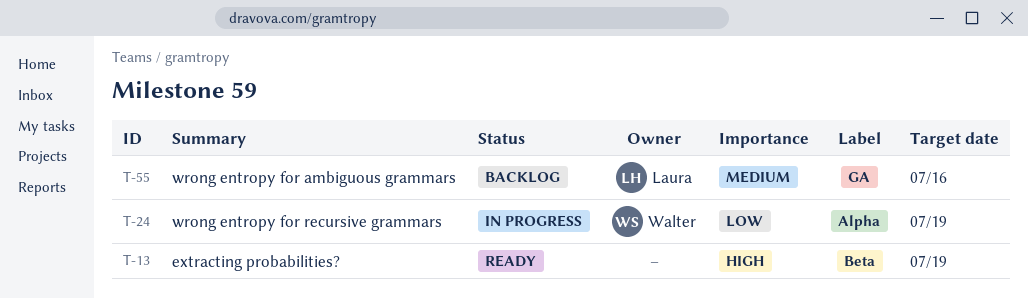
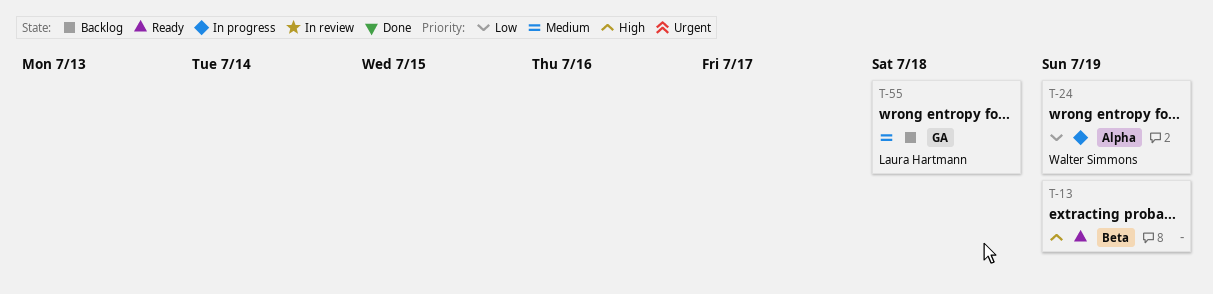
T-55, due: Jul 16 -> Jul 18

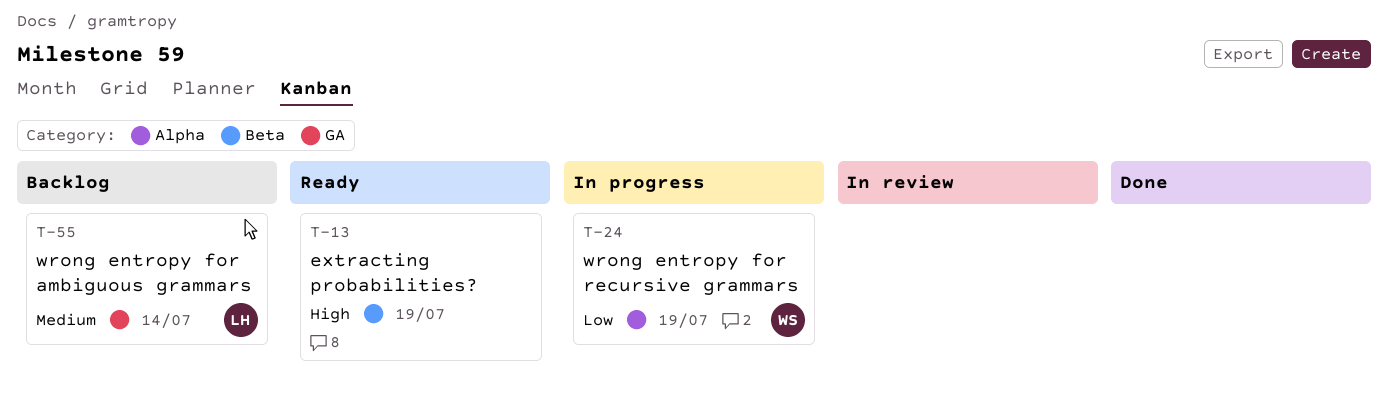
T-55, due: Jul 18 -> Jul 14

